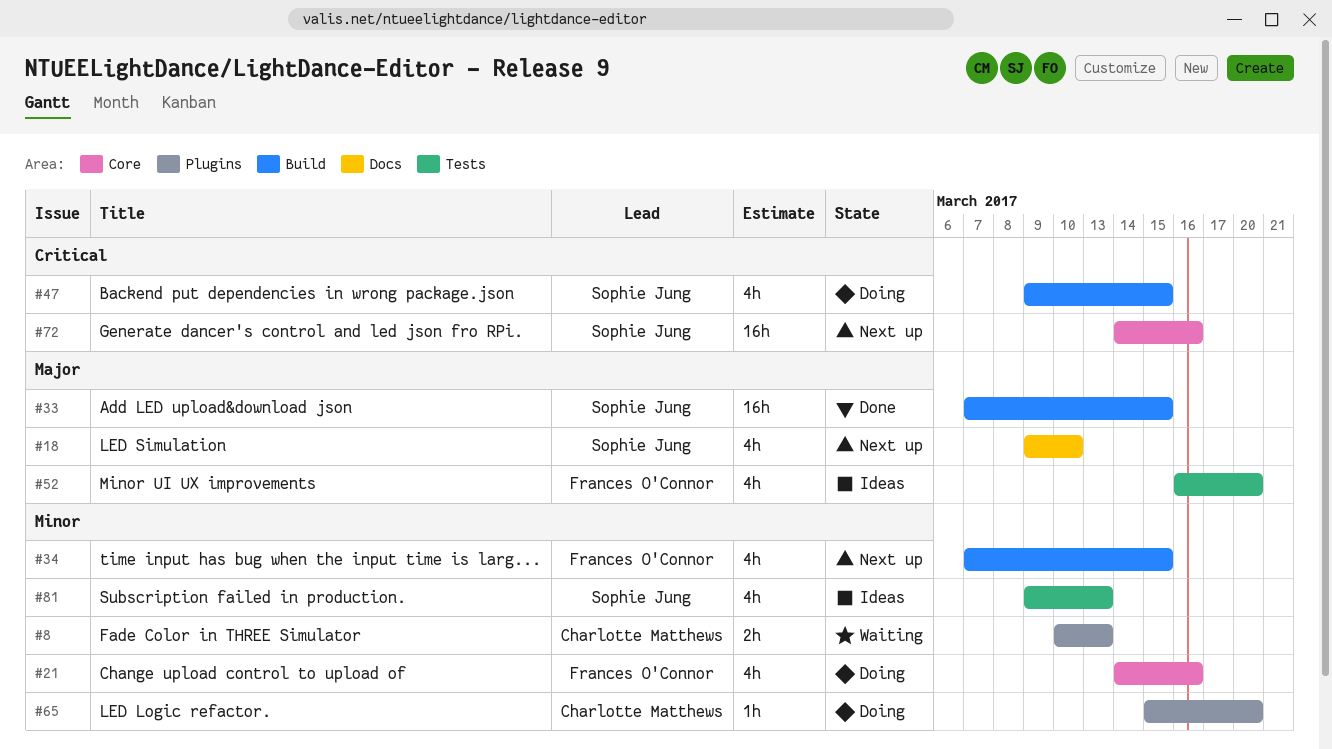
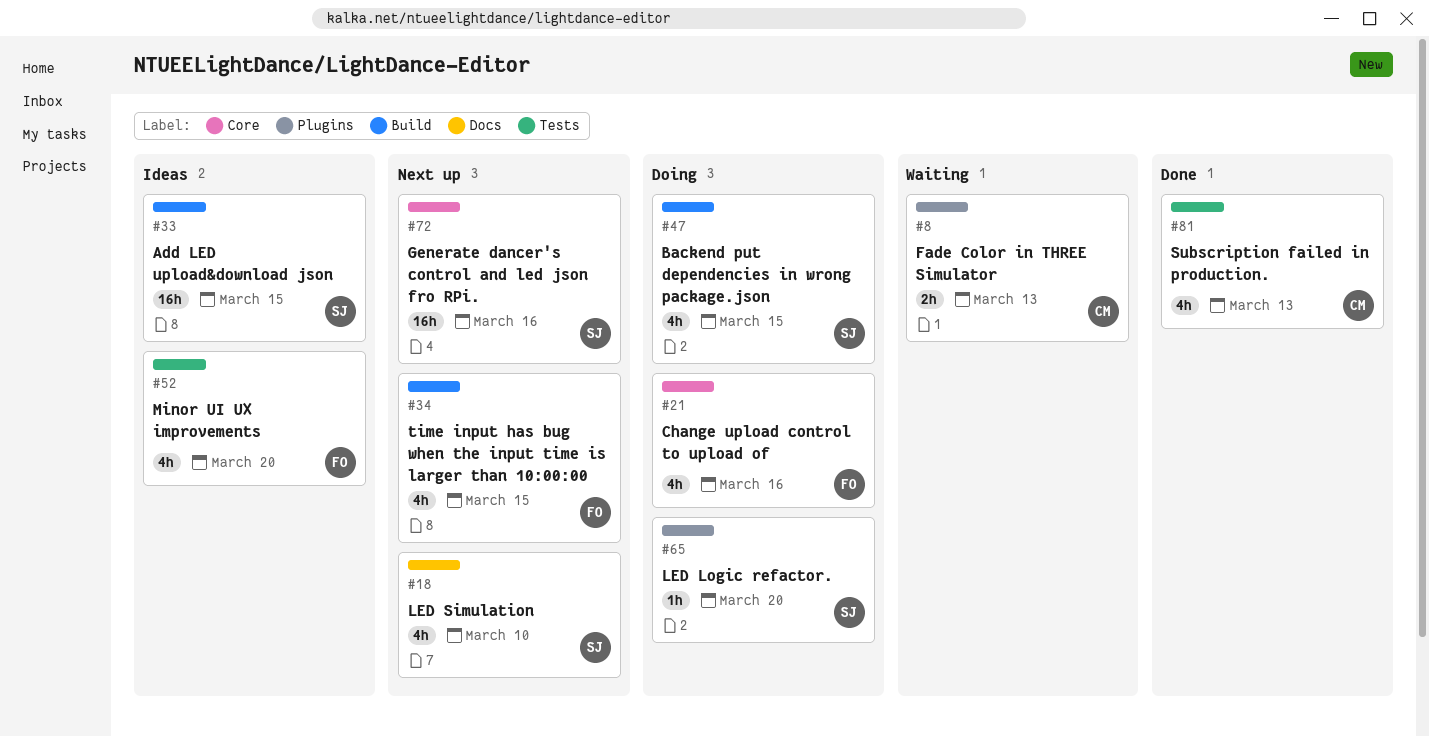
#33, status: Done -> Ideas
#65, owner: Charlotte Matthews -> Sophie Jung
#81, status: Ideas -> Done
#81, owner: Sophie Jung -> Charlotte Matthews

